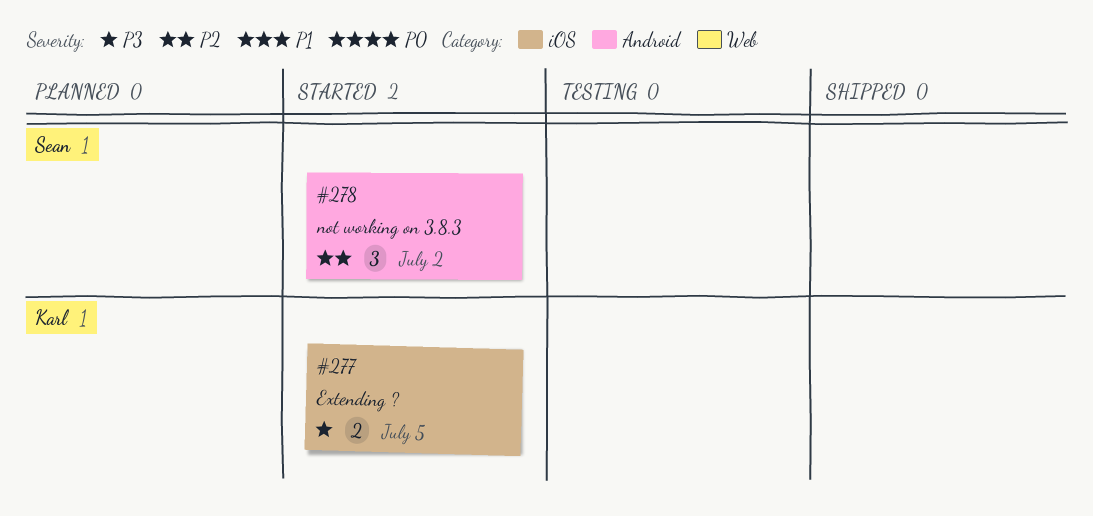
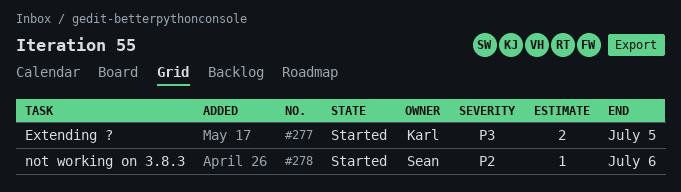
#278, estimate: 3 -> 1
#278, due: Jul 2 -> Jul 6

